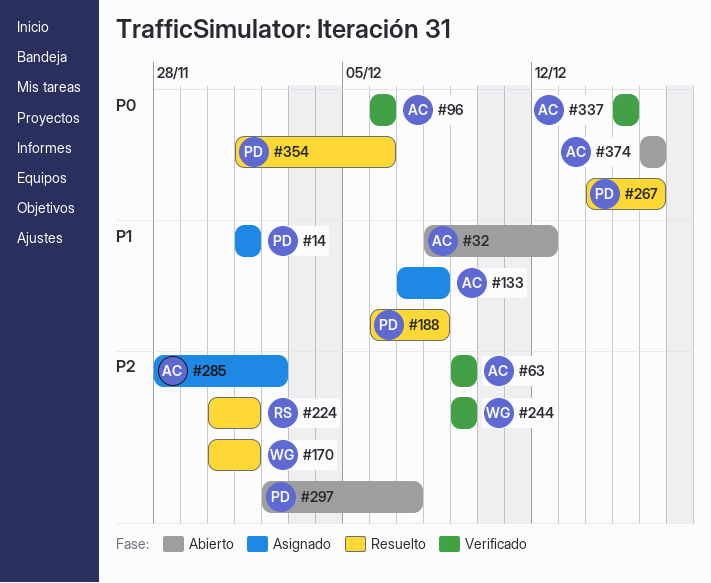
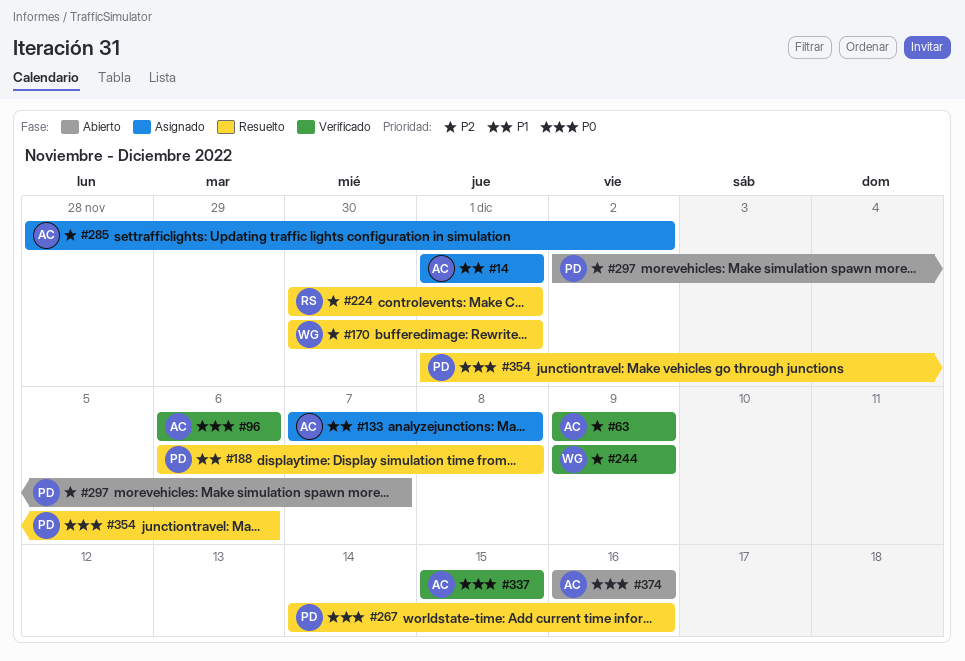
#14, owner: PD -> AC
#32: present -> none

